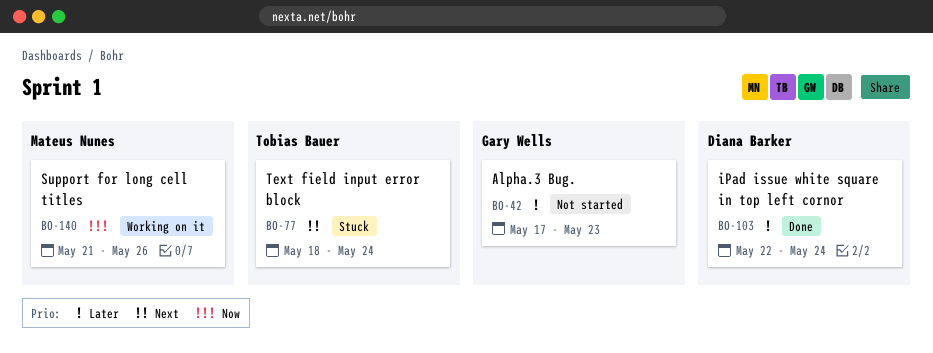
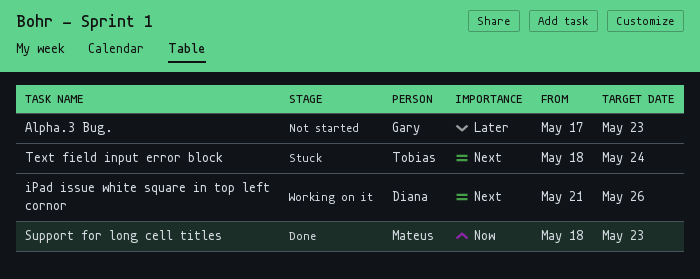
iPad issue white square in top left cornor, status: Done -> Working on it
iPad issue white square in top left cornor, priority: Later -> Next
iPad issue white square in top left cornor, start: May 22 -> May 21
iPad issue white square in top left cornor, due: May 24 -> May 26
Support for long cell titles, status: Working on it -> Done
Support for long cell titles, start: May 21 -> May 18
Support for long cell titles, due: May 26 -> May 23

